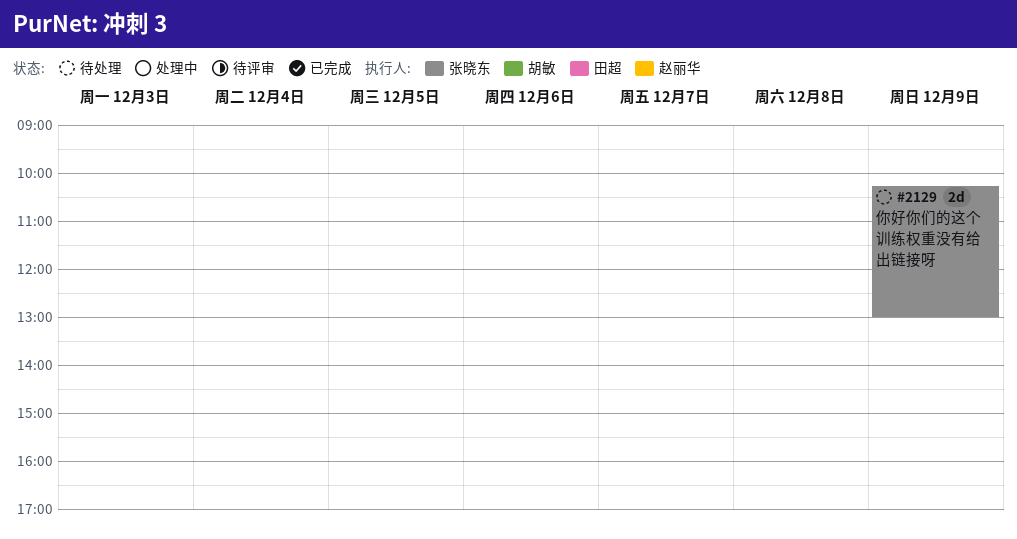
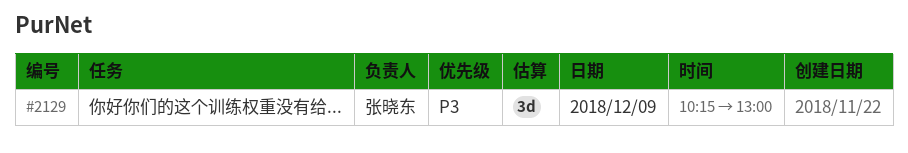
#2129, estimate: 2d -> 3d

